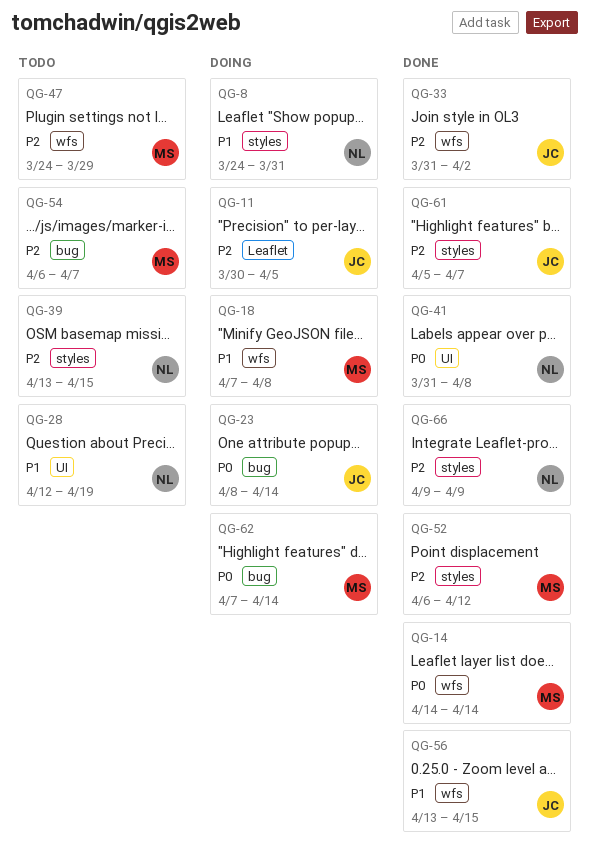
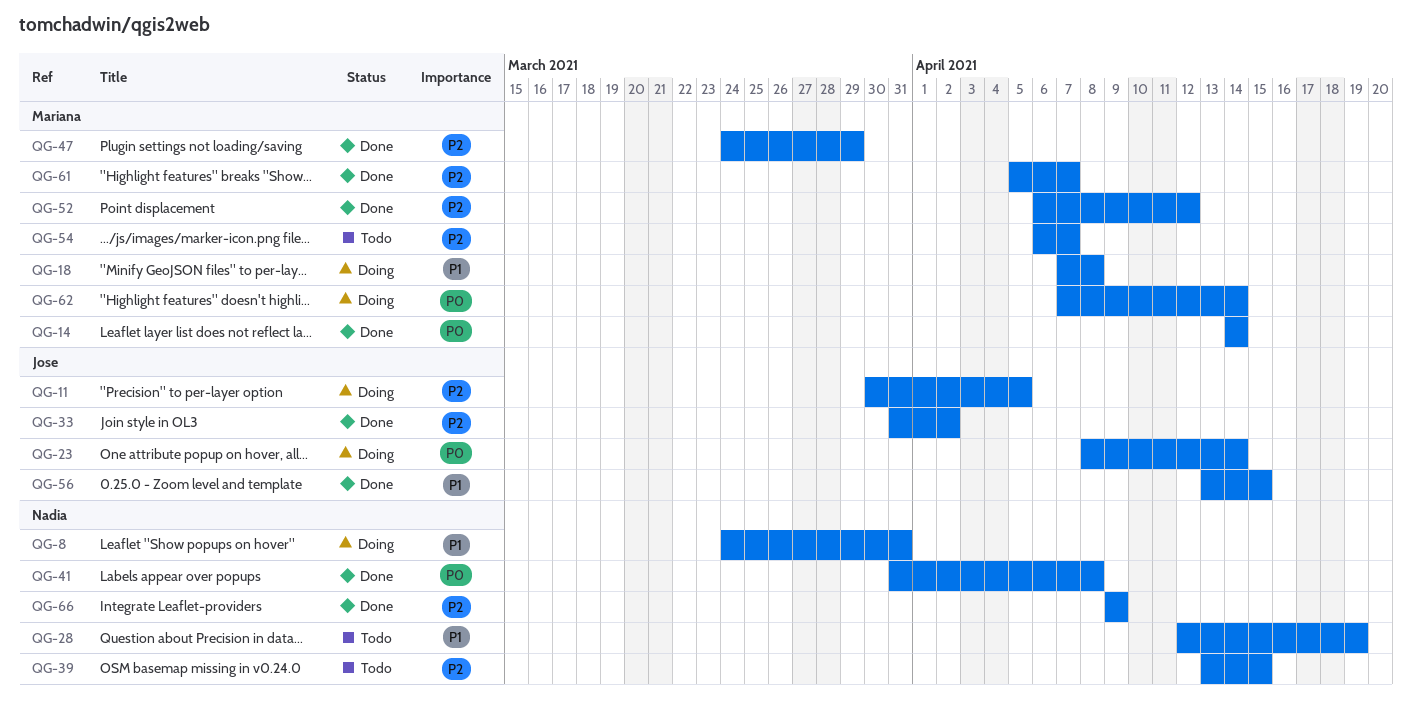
QG-47, status: Todo -> Done
QG-61, owner: Jose -> Mariana

